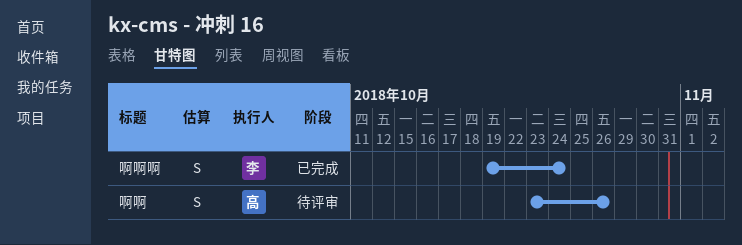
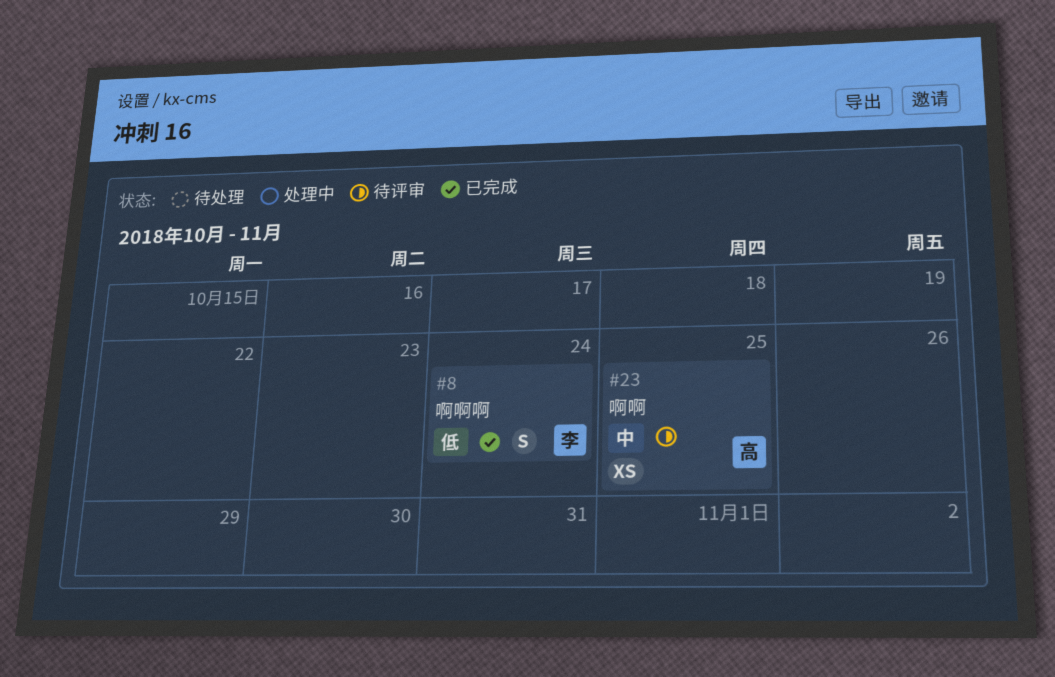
啊啊, estimate: S -> XS
啊啊, due: Oct 26 -> Oct 25

